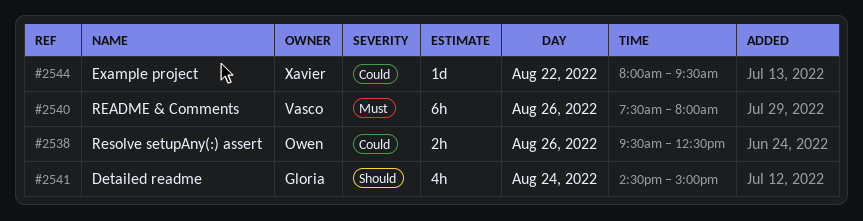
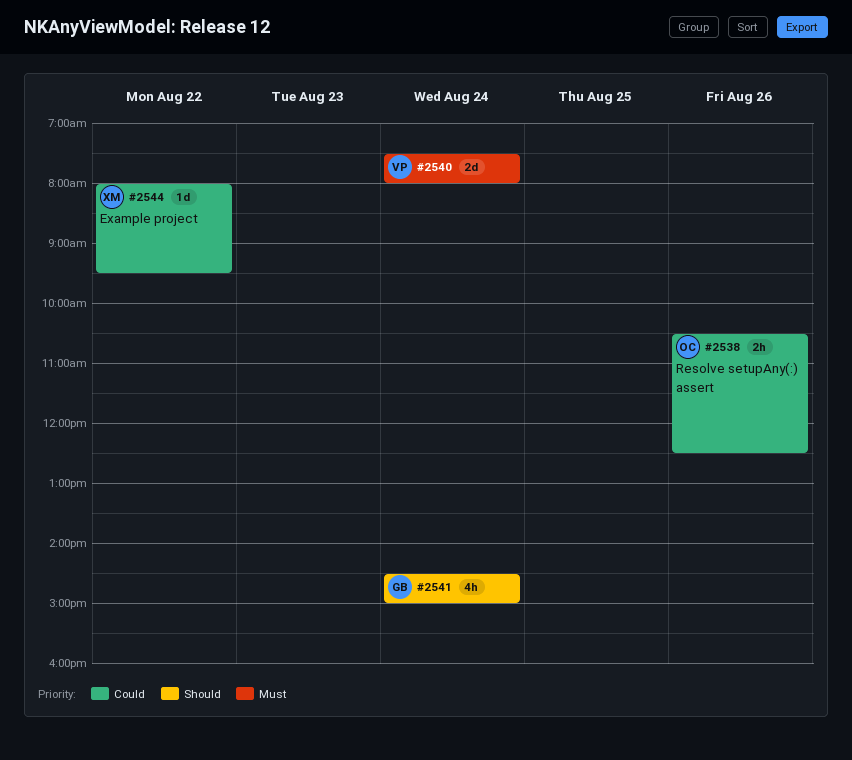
#2538, begins: 09:30 -> 10:30
#2540, estimate: 6h -> 2d
#2540, day: Aug 26 -> Aug 24

